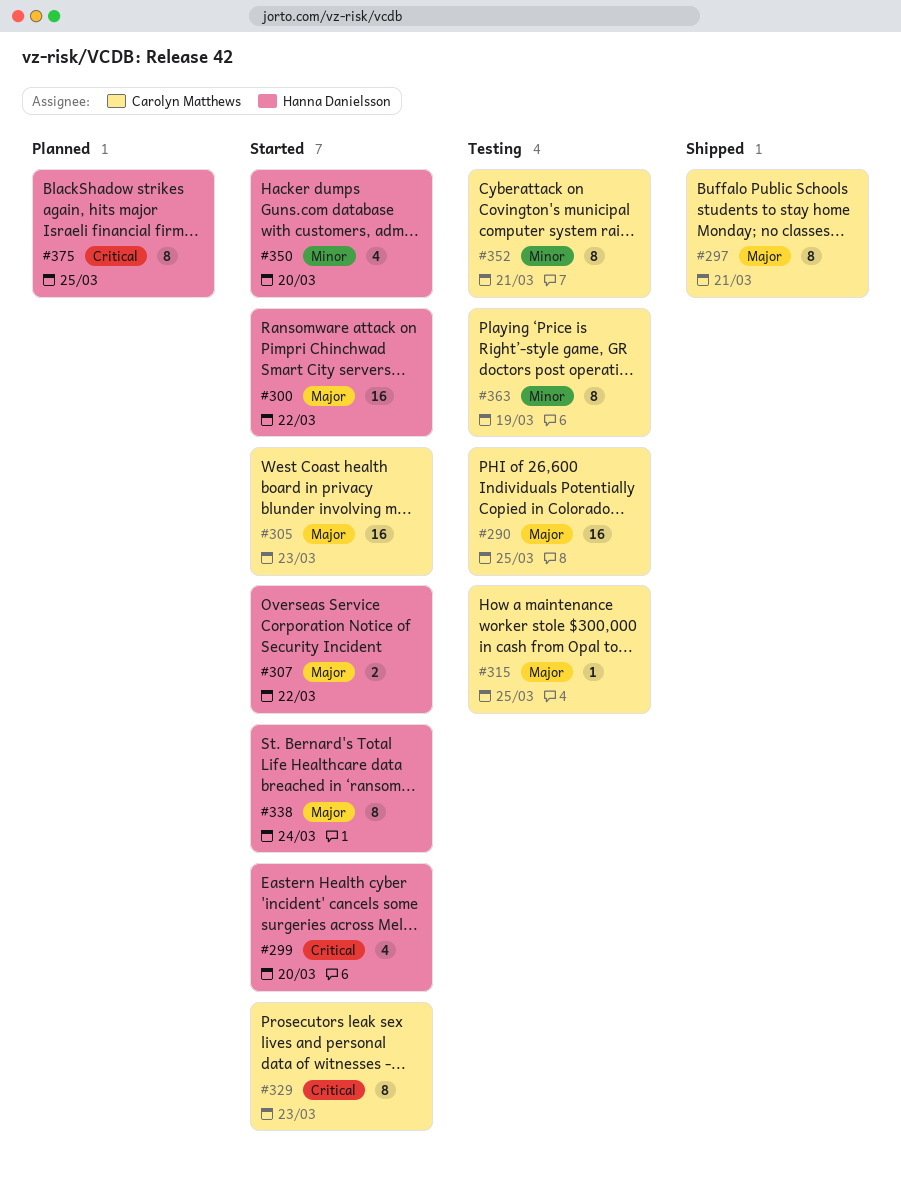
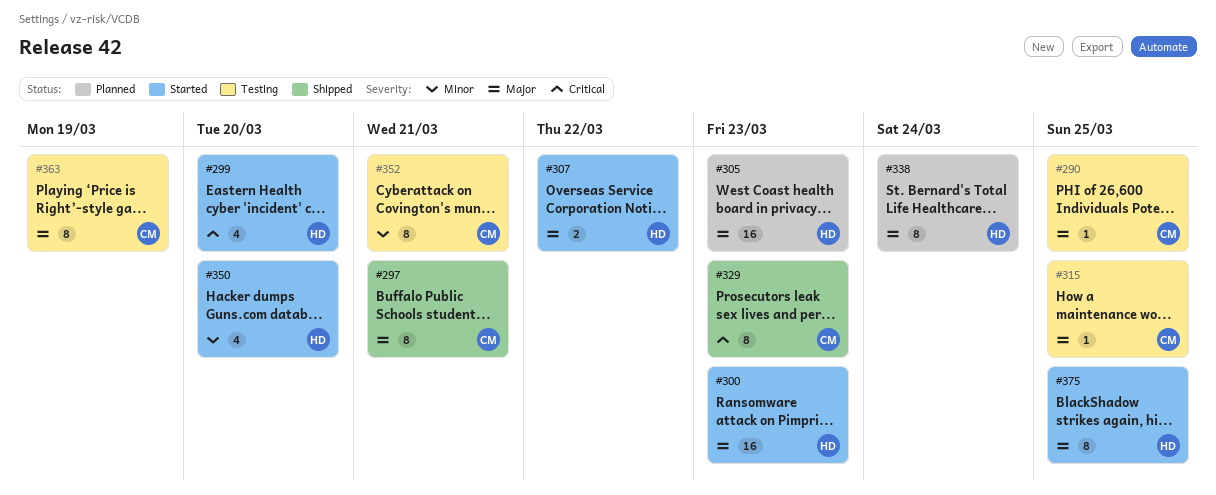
#290, estimate: 16 -> 1
#300, due: Mar 22 -> Mar 23
#305, status: Started -> Planned
#305, owner: Carolyn Matthews -> Hanna Danielsson
#329, status: Started -> Shipped
#338, status: Started -> Planned
#363, priority: Minor -> Major
#375, status: Planned -> Started
#375, priority: Critical -> Major

